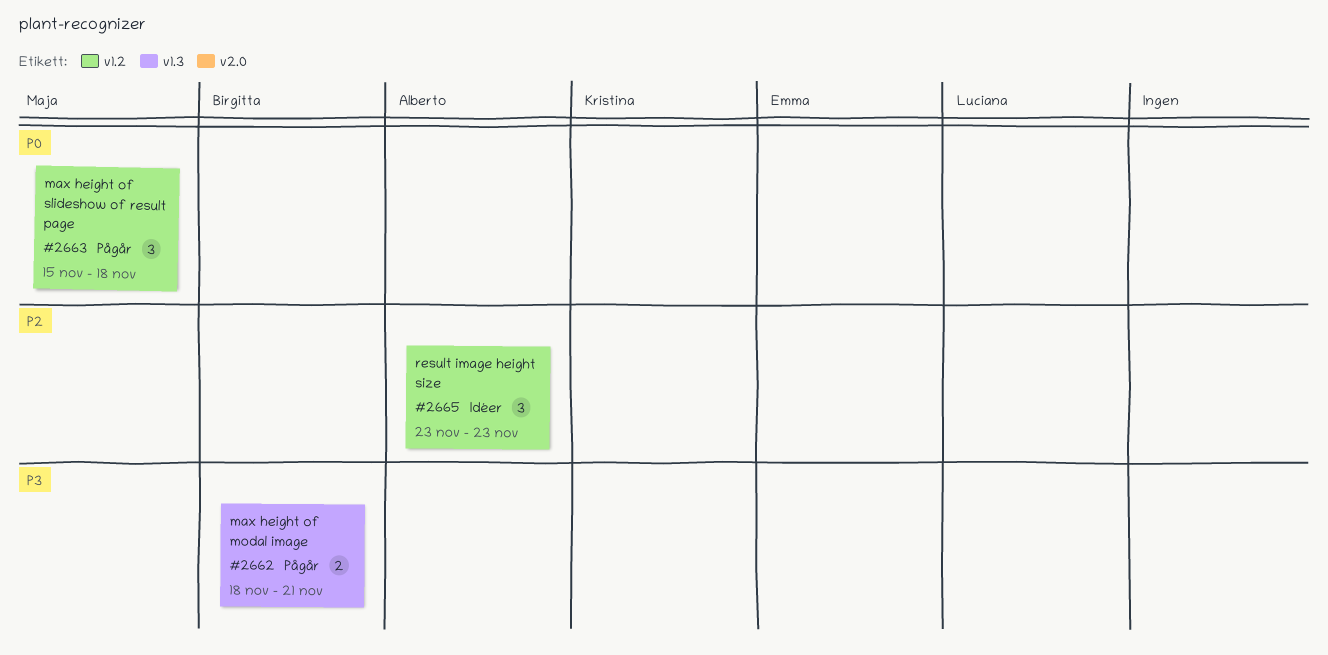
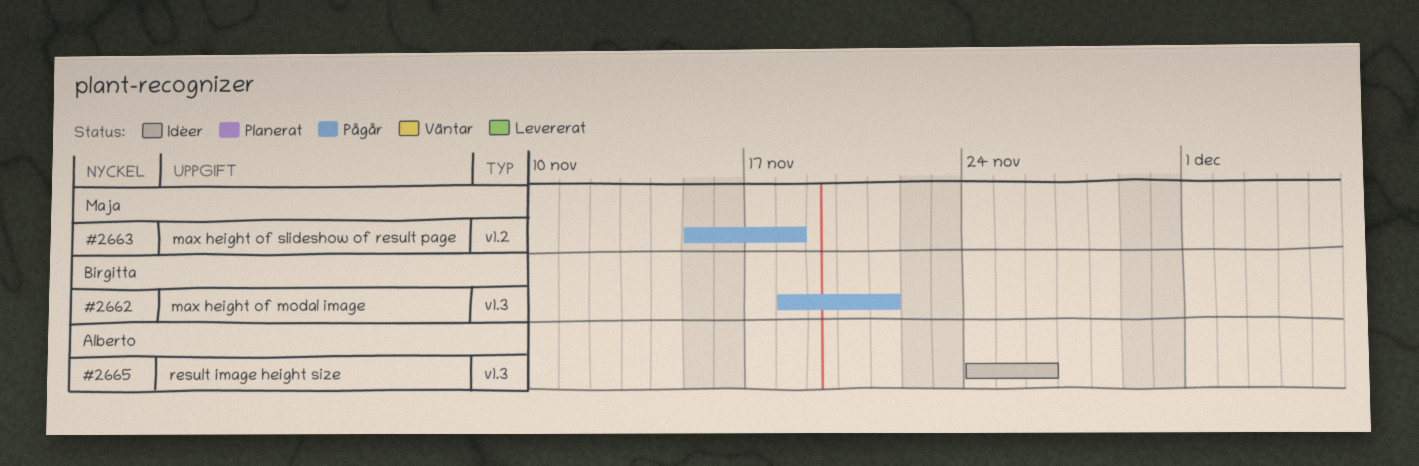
#2665, label: v1.2 -> v1.3
#2665, start: Nov 23 -> Nov 24
#2665, due: Nov 23 -> Nov 26

